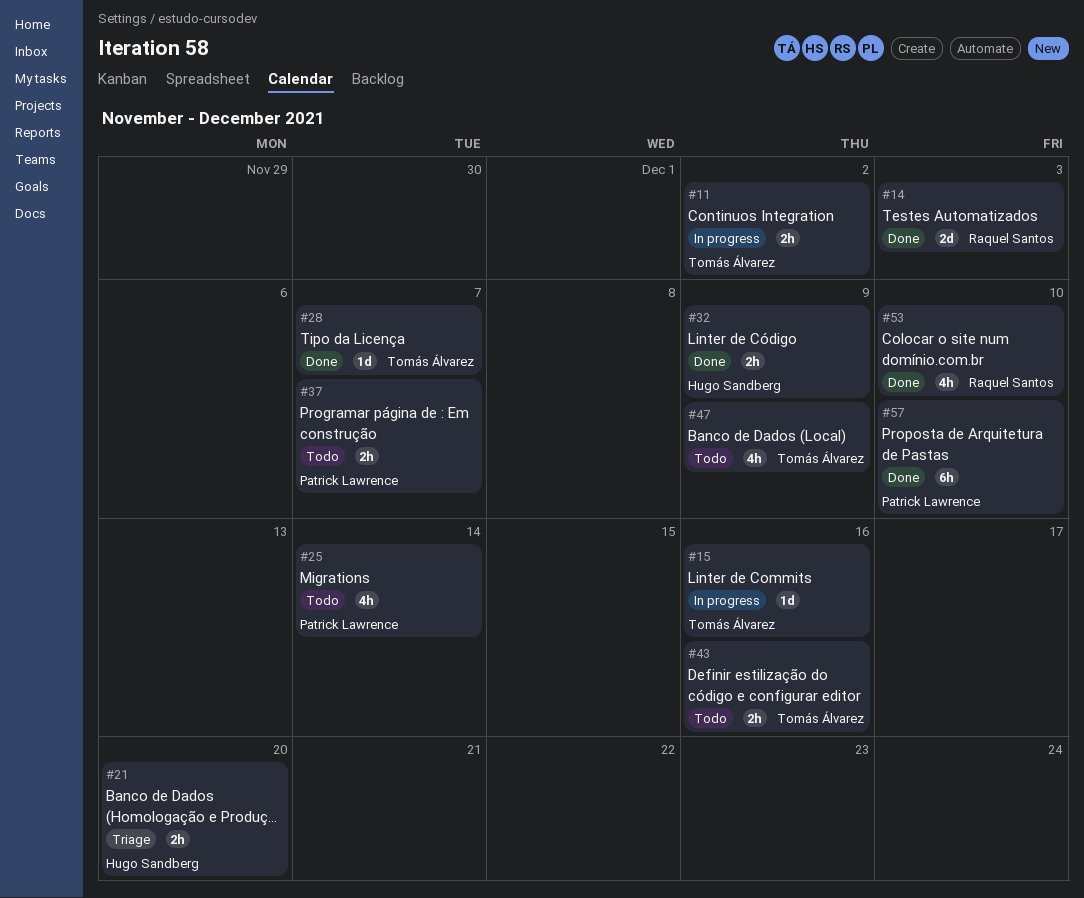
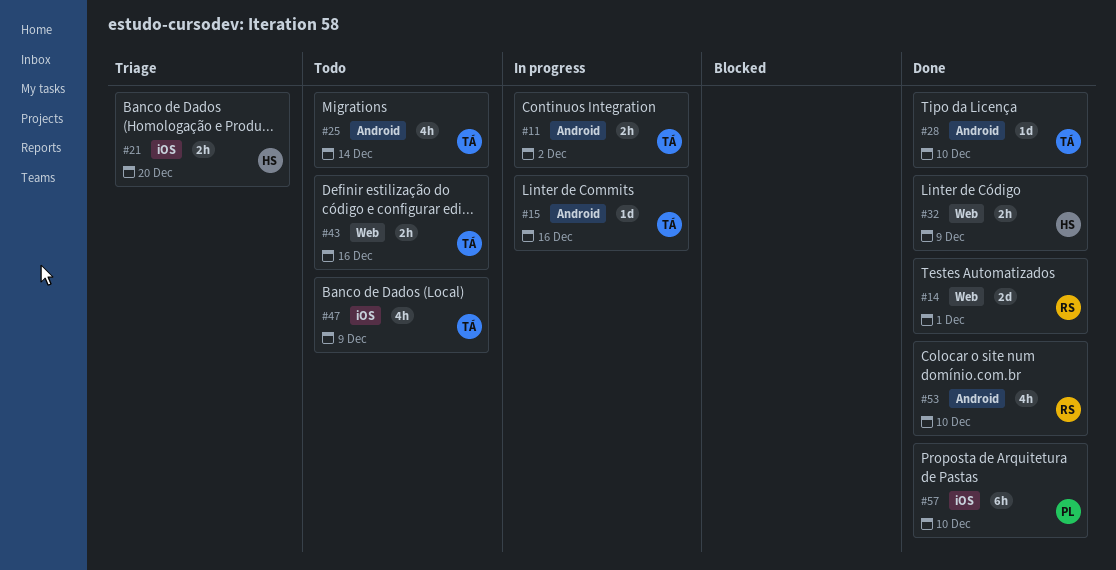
#14, due: Dec 3 -> Dec 1
#25, owner: Patrick Lawrence -> Tomás Álvarez
#28, due: Dec 7 -> Dec 10
#37: present -> none

